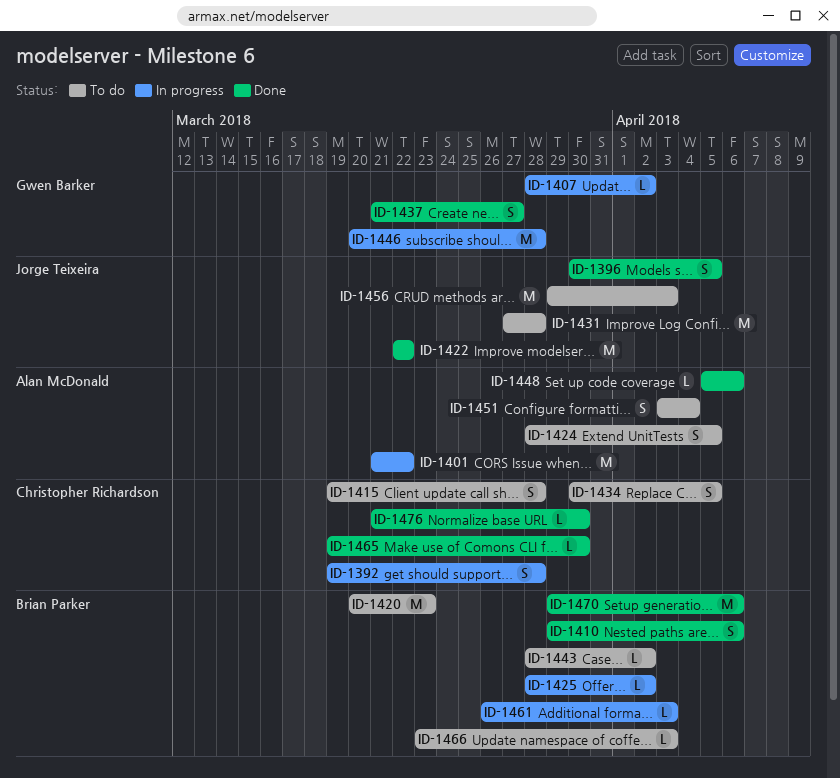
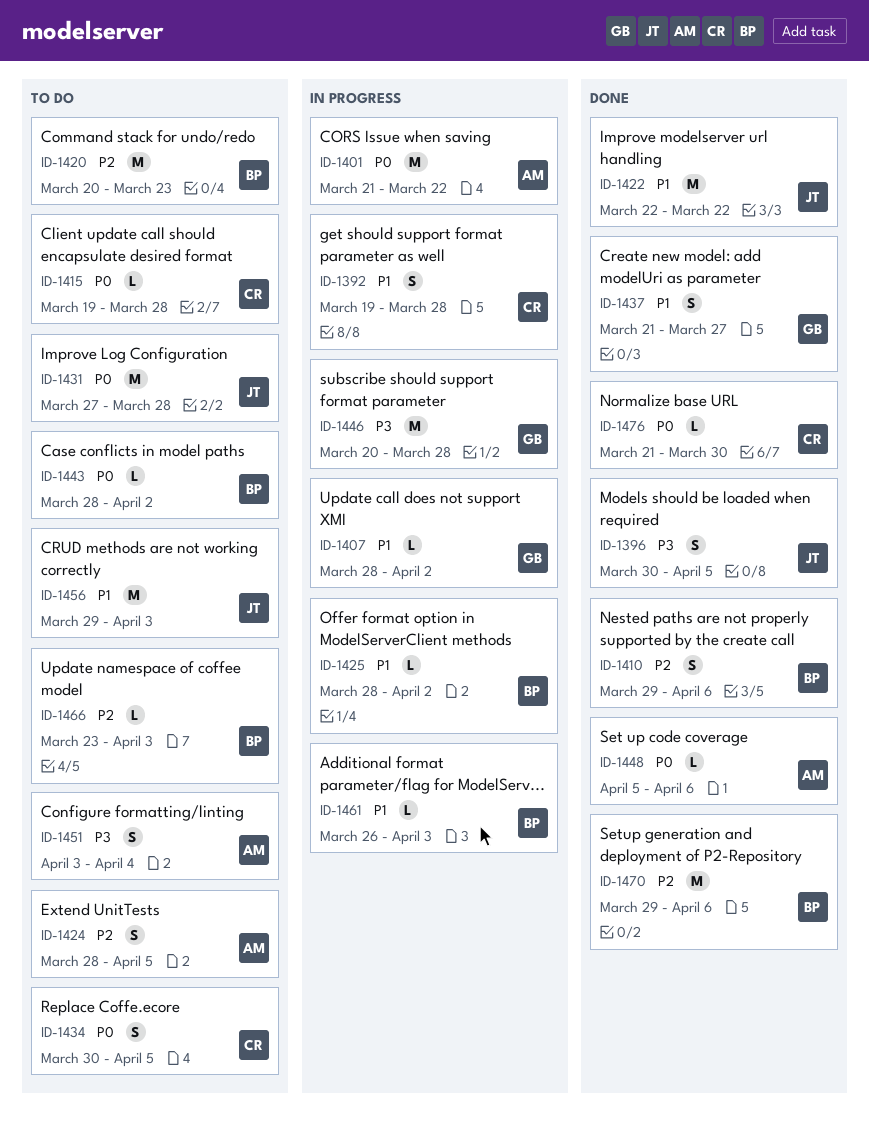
ID-1415, estimate: S -> L
ID-1465: present -> none

